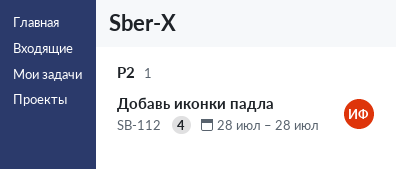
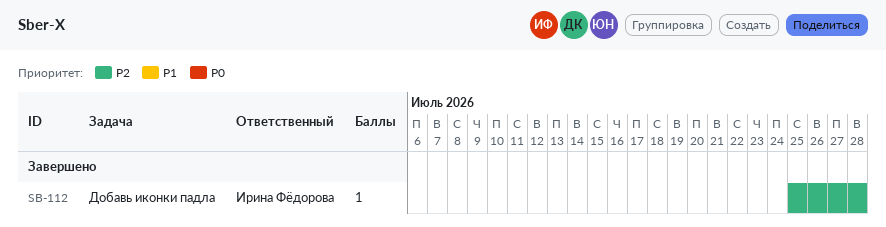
SB-112, estimate: 4 -> 1
SB-112, start: Jul 28 -> Jul 25

